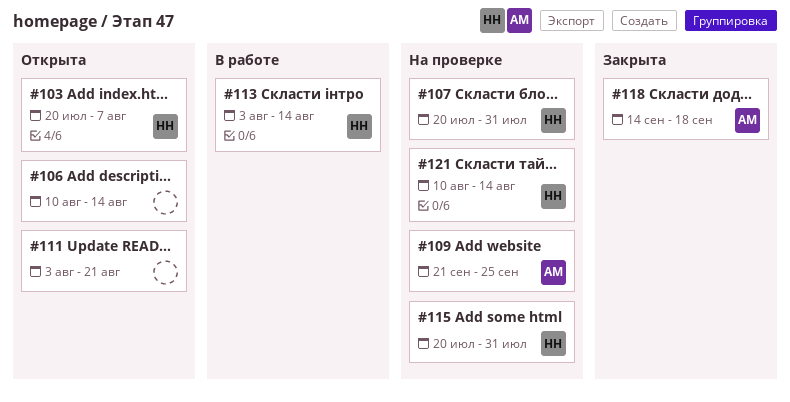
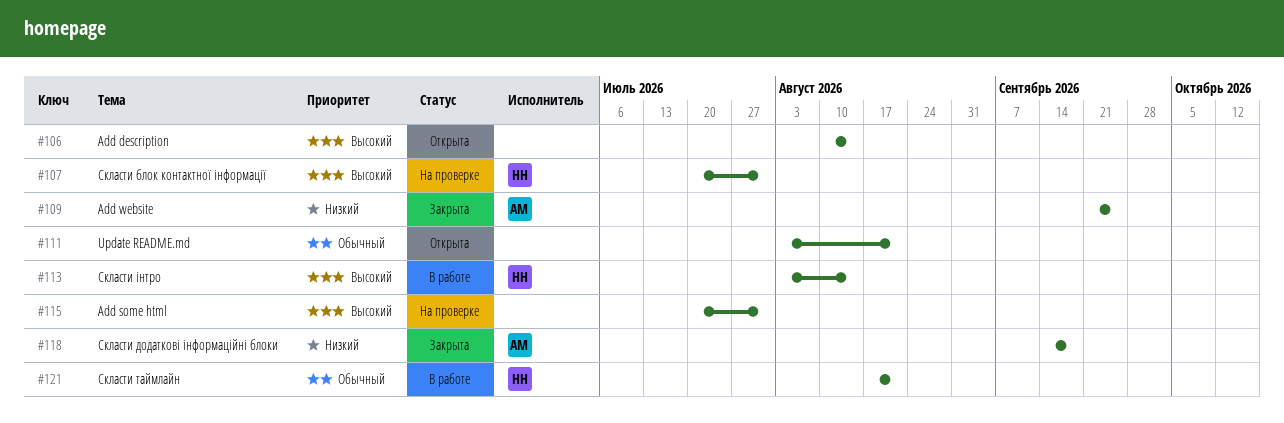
#103: present -> none
#109, status: На проверке -> Закрыта
#115, owner: НН -> none
#121, status: На проверке -> В работе
#121, start: Aug 10 -> Aug 17
#121, due: Aug 14 -> Aug 21

